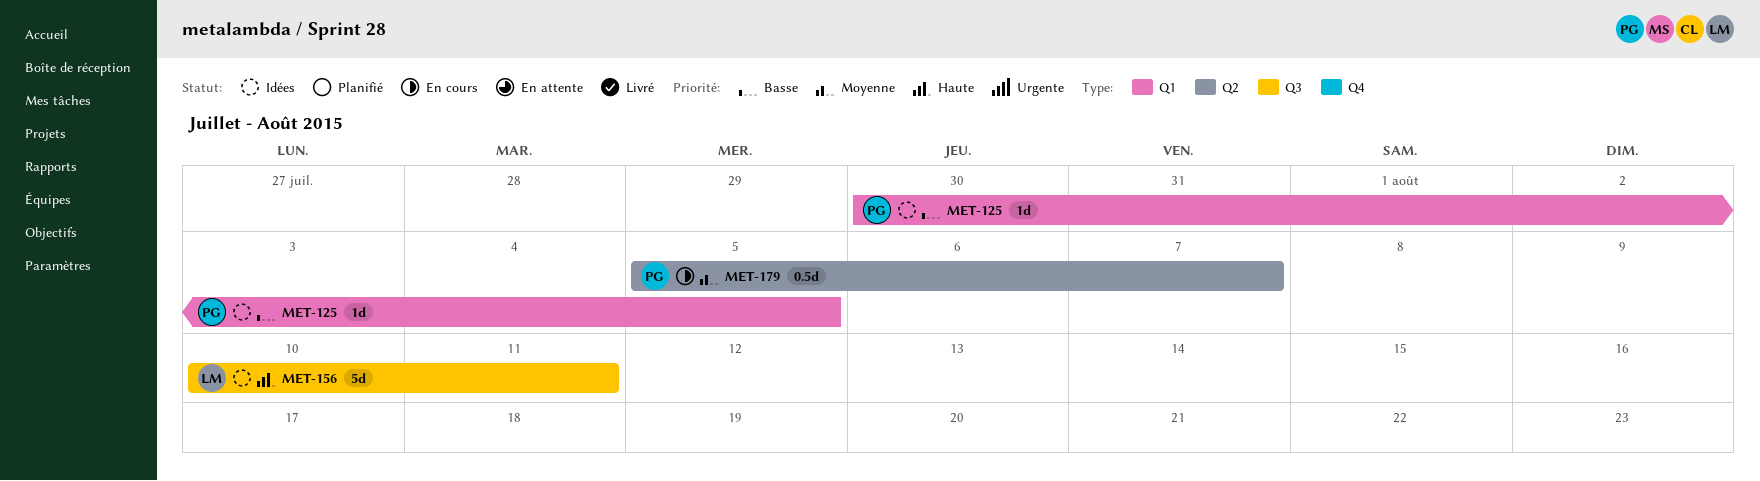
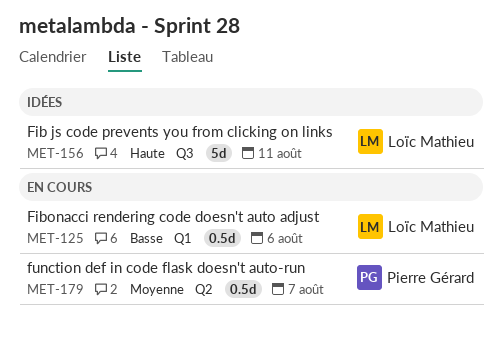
MET-125, status: Idées -> En cours
MET-125, owner: Pierre Gérard -> Loïc Mathieu
MET-125, estimate: 1d -> 0.5d
MET-125, due: Aug 5 -> Aug 6

